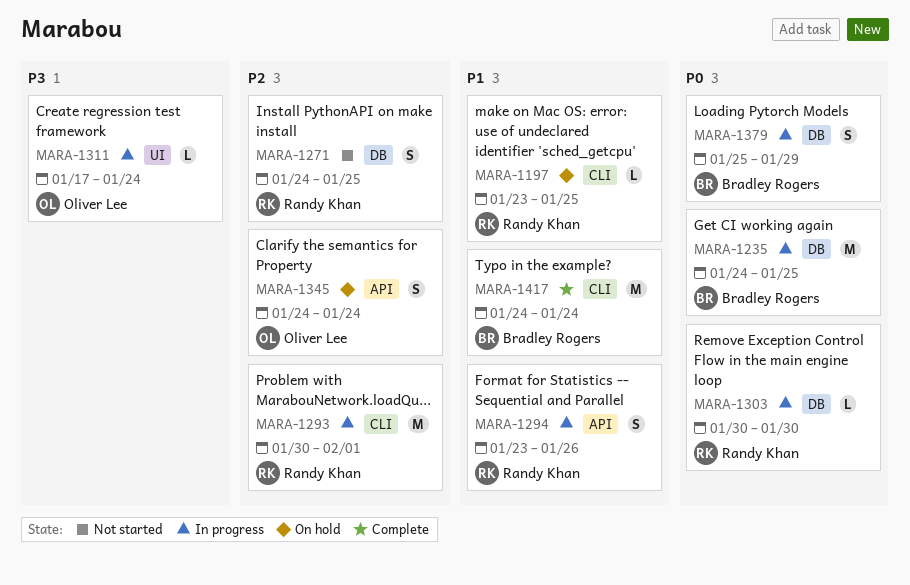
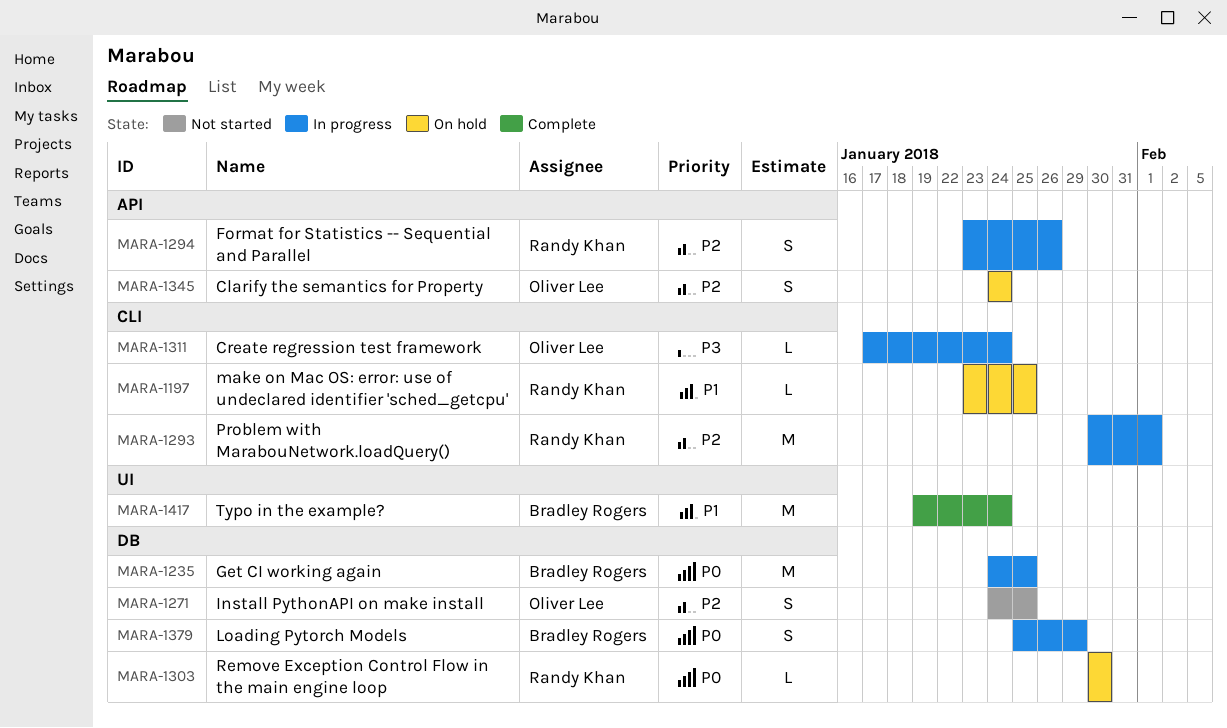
MARA-1271, owner: Randy Khan -> Oliver Lee
MARA-1294, priority: P1 -> P2
MARA-1303, status: In progress -> On hold
MARA-1311, label: UI -> CLI
MARA-1417, label: CLI -> UI
MARA-1417, start: Jan 24 -> Jan 19

